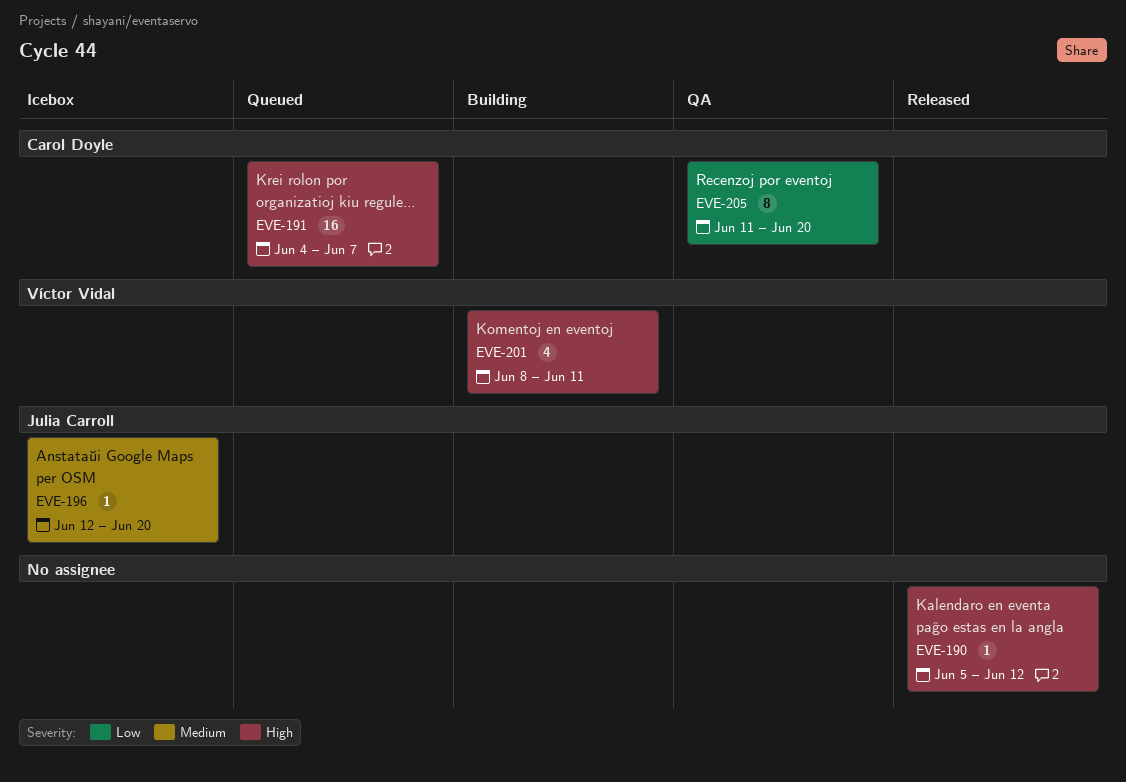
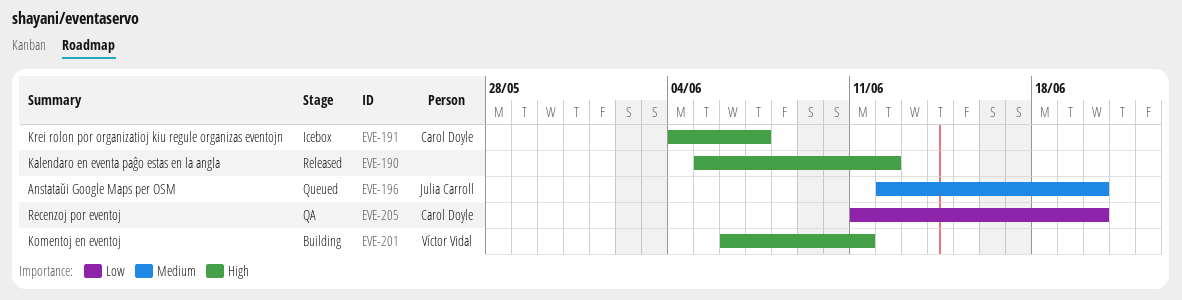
EVE-191, status: Queued -> Icebox
EVE-196, status: Icebox -> Queued
EVE-201, start: Jun 8 -> Jun 6

